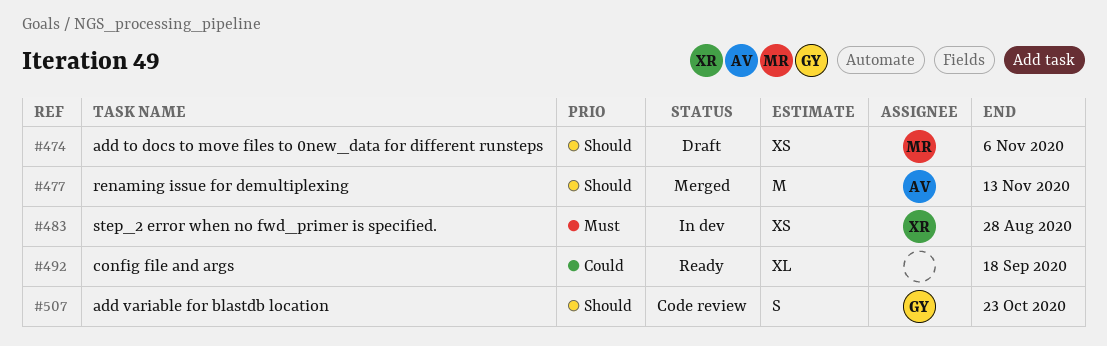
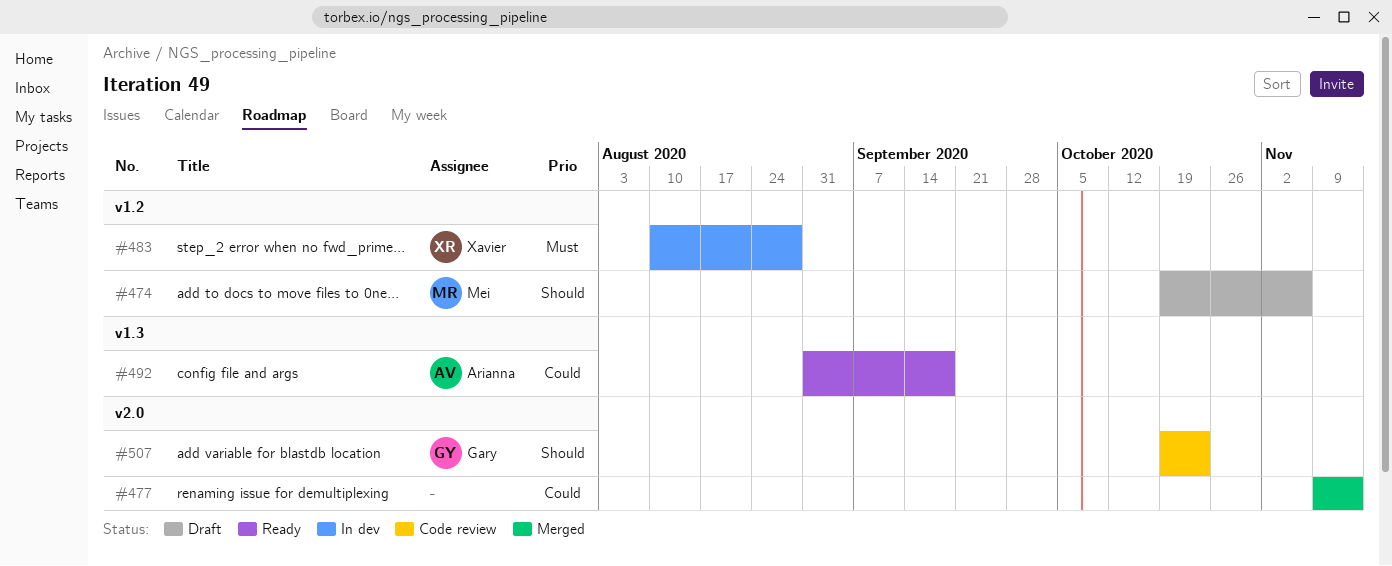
#477, owner: Arianna -> none
#477, priority: Should -> Could
#492, owner: none -> Arianna

